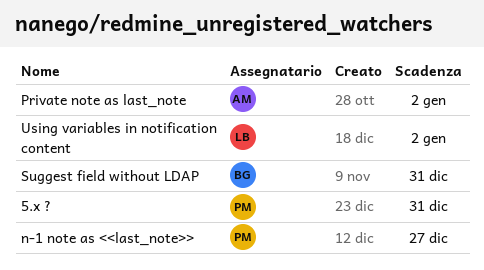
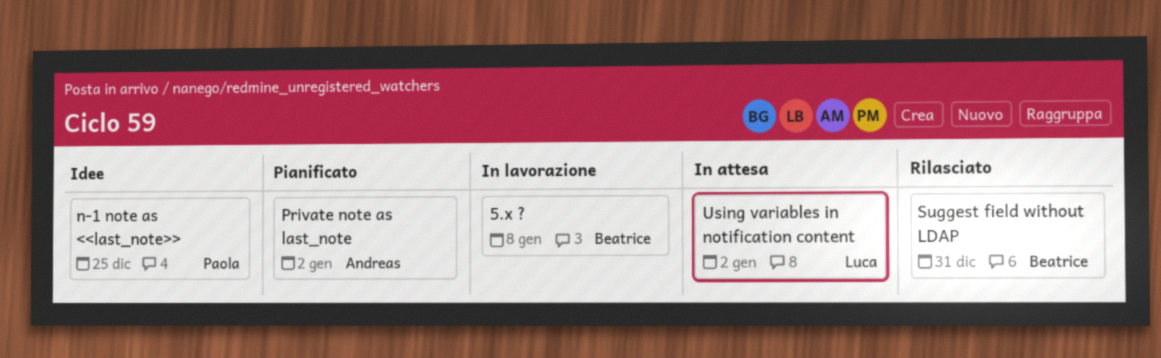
5.x ?, owner: Paola -> Beatrice
5.x ?, due: Dec 31 -> Jan 8
n-1 note as <<last_note>>, due: Dec 27 -> Dec 25

